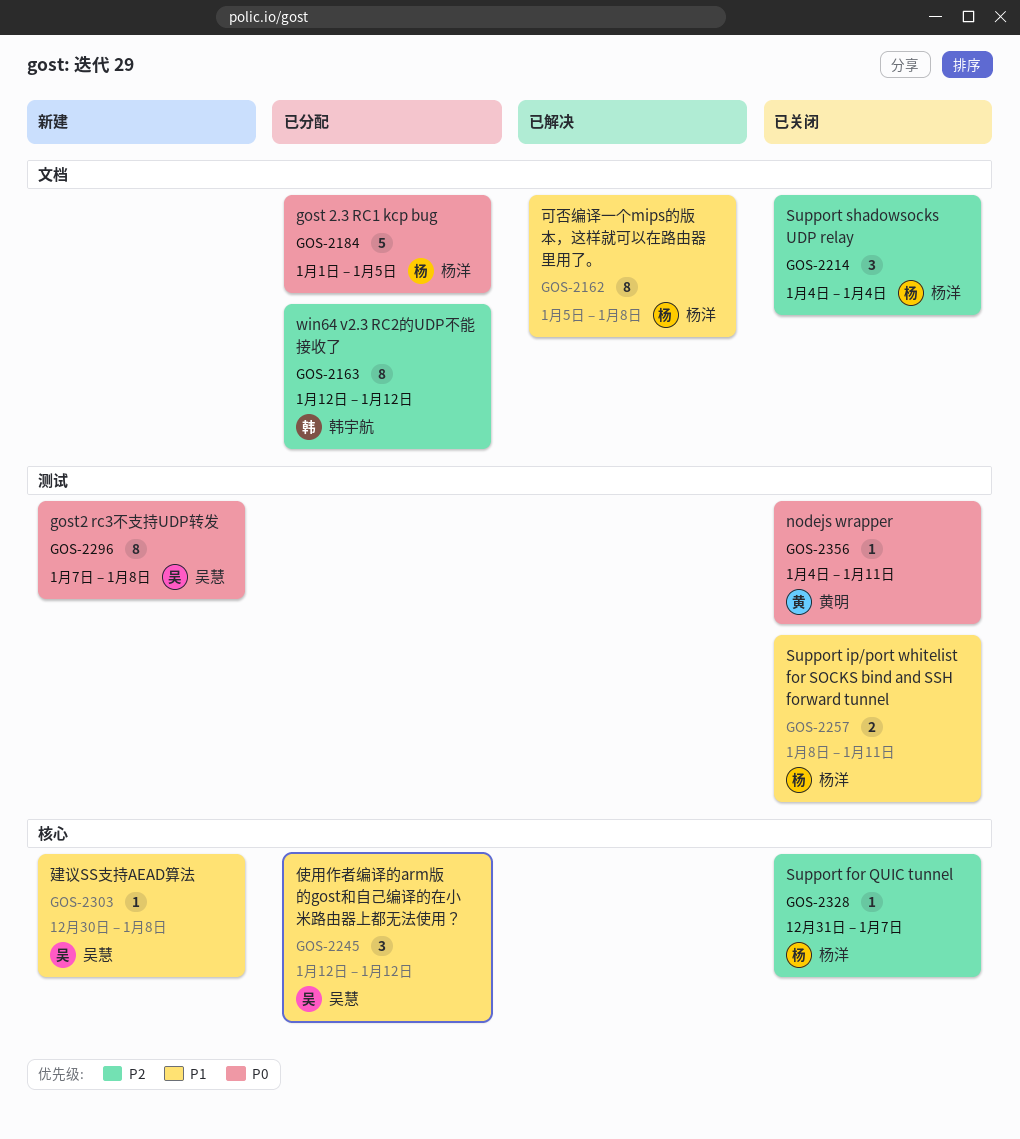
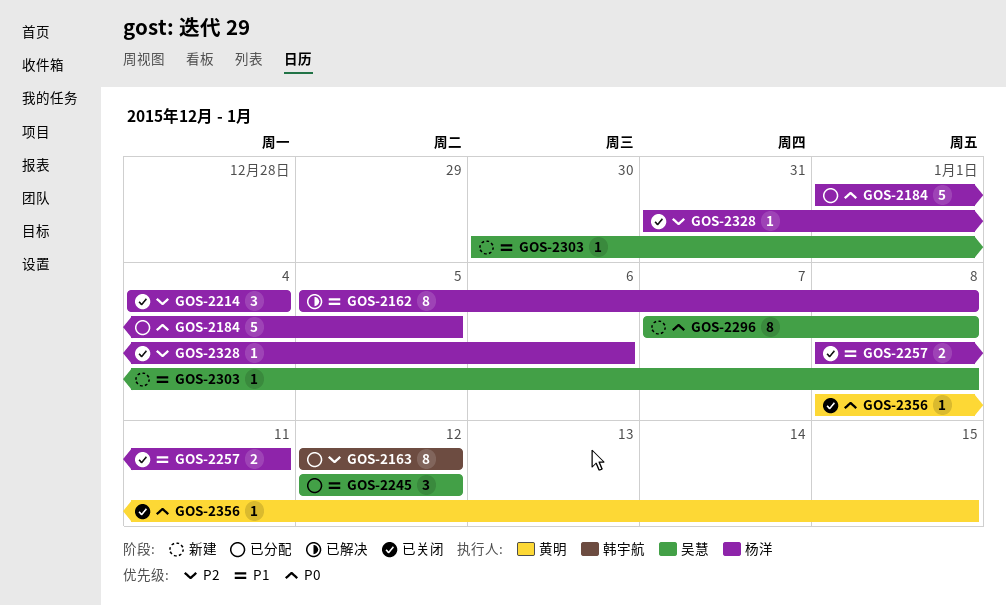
GOS-2328, due: Jan 7 -> Jan 6
GOS-2356, start: Jan 4 -> Jan 8
GOS-2356, due: Jan 11 -> Jan 15

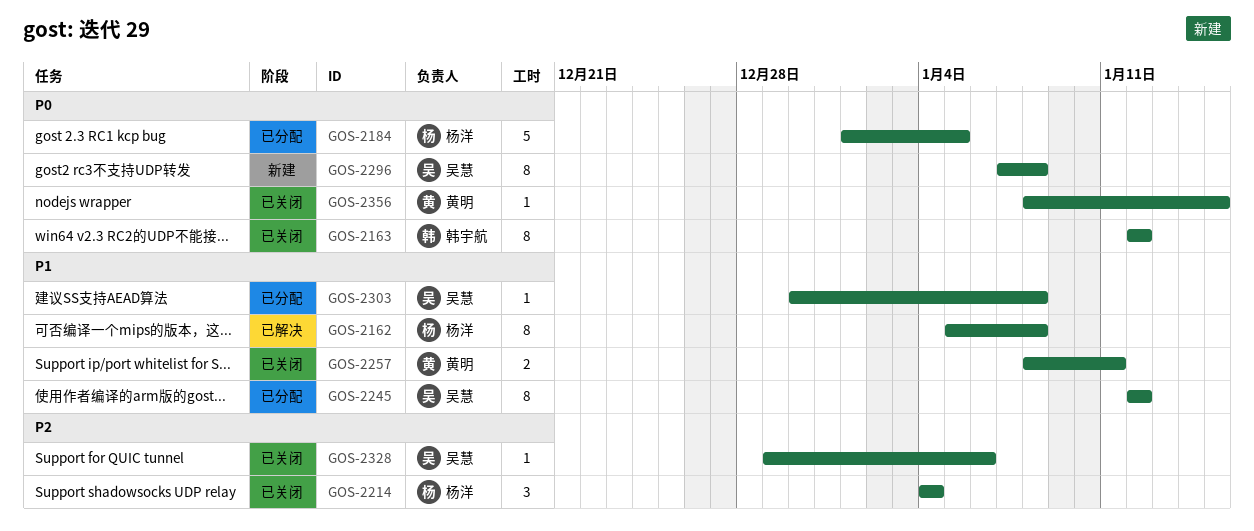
GOS-2163, status: 已分配 -> 已关闭
GOS-2163, priority: P2 -> P0
GOS-2245, estimate: 3 -> 8
GOS-2257, owner: 杨洋 -> 黄明
GOS-2303, status: 新建 -> 已分配
GOS-2328, owner: 杨洋 -> 吴慧
GOS-2328, start: Dec 31 -> Dec 29

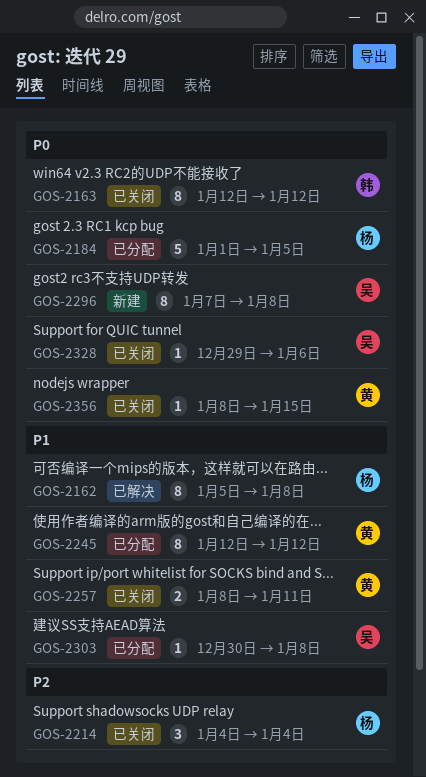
GOS-2245, owner: 吴慧 -> 黄明
GOS-2328, priority: P2 -> P0

